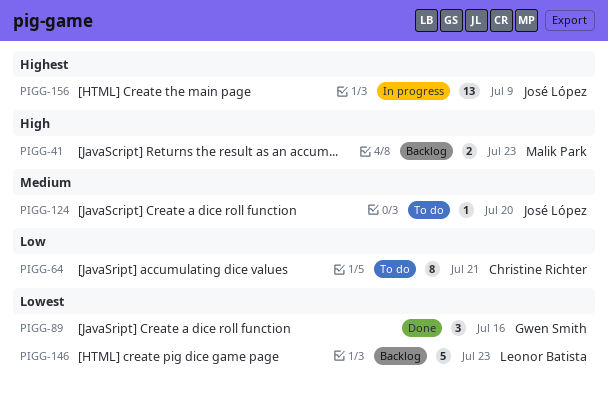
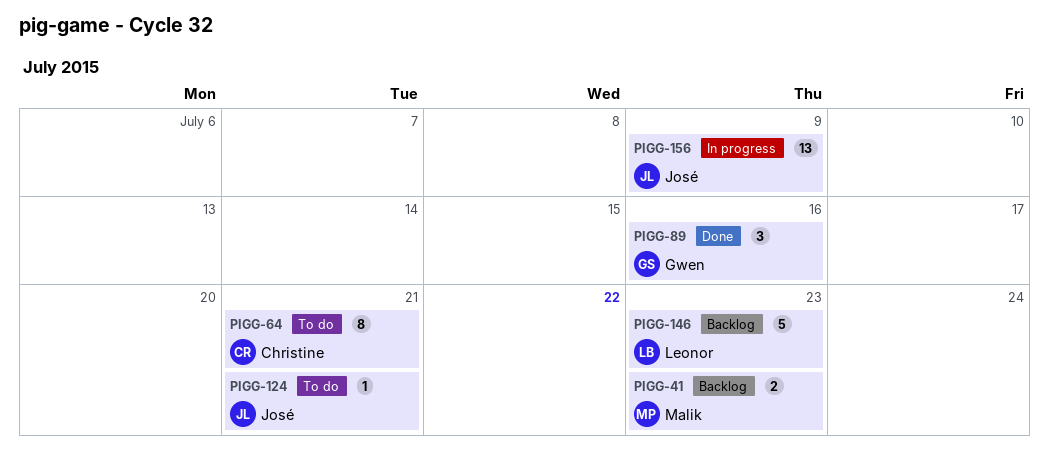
PIGG-124, due: Jul 20 -> Jul 21

